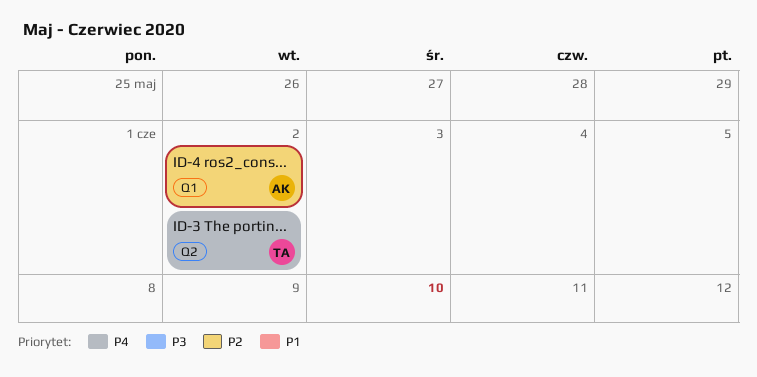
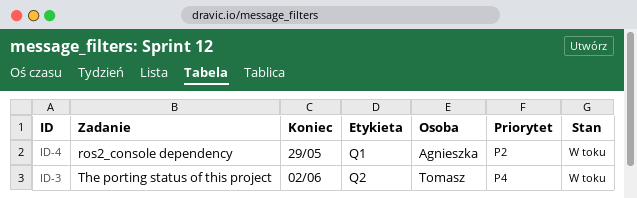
ID-4, due: Jun 2 -> May 29

